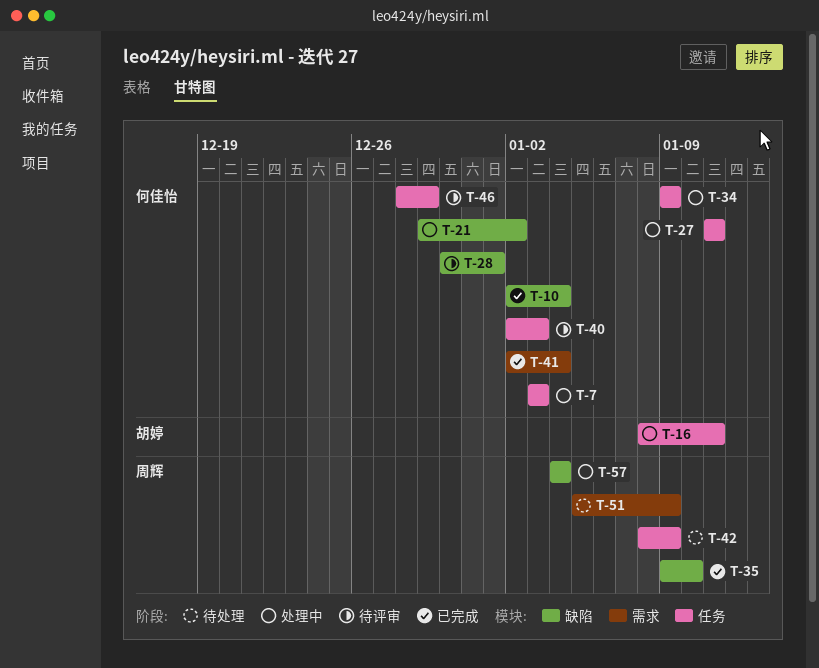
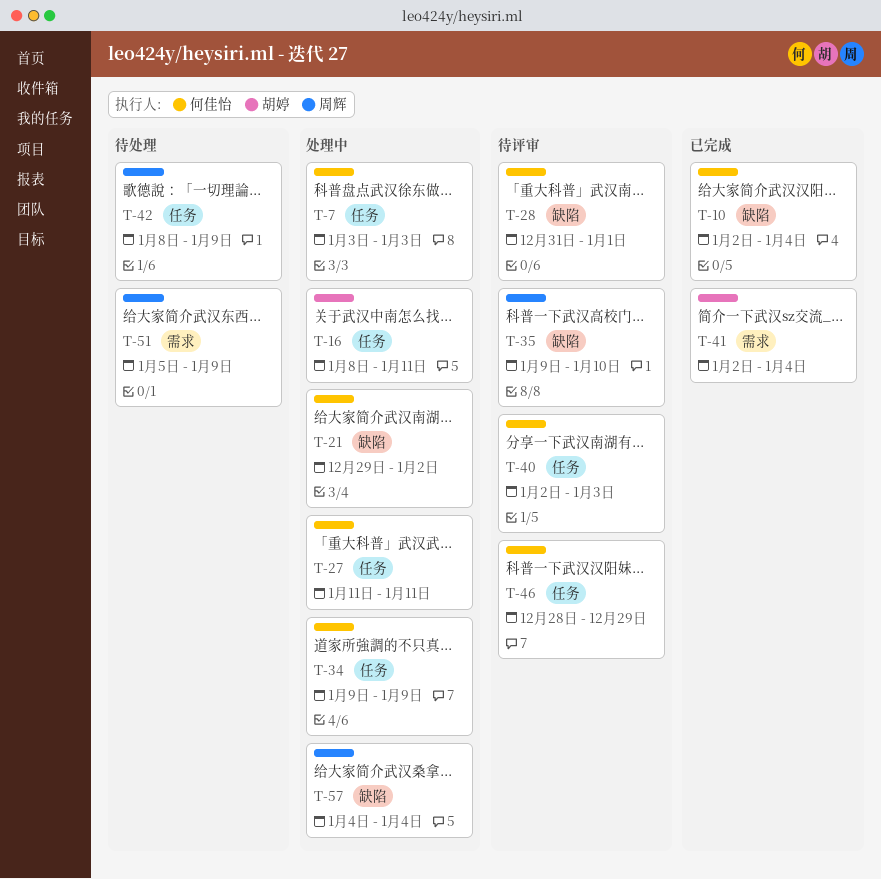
T-28, start: Dec 30 -> Dec 31
T-35, status: 已完成 -> 待评审
T-41, owner: 何佳怡 -> 胡婷

